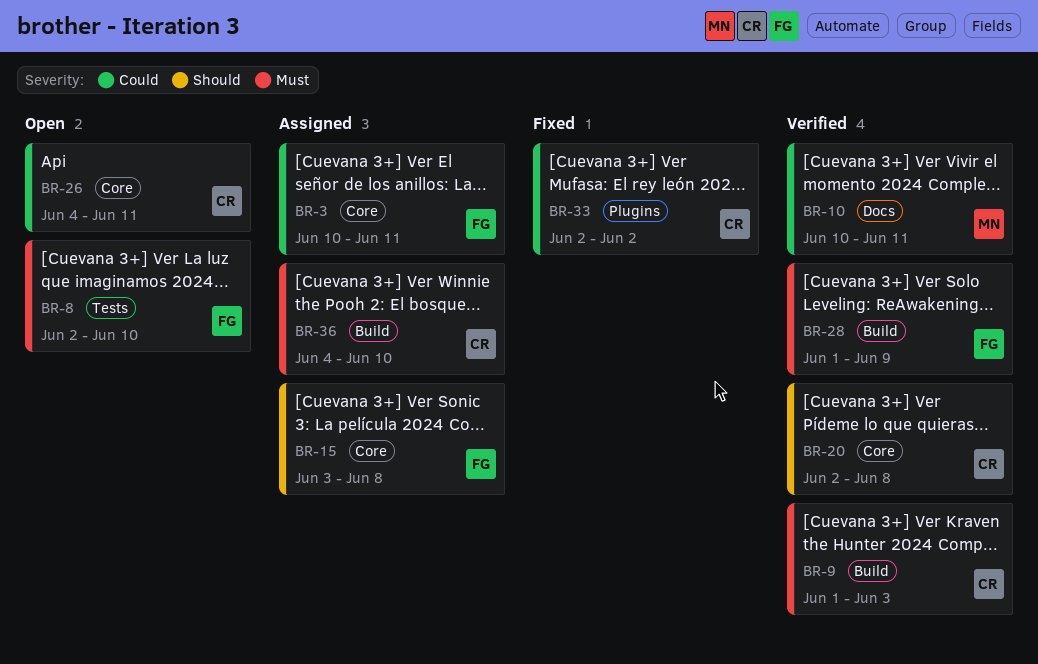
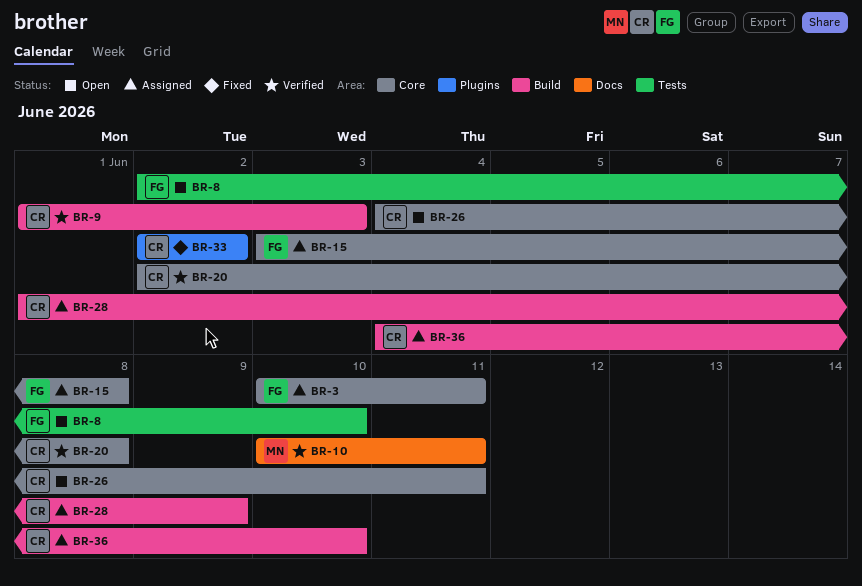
BR-28, status: Verified -> Assigned
BR-28, owner: FG -> CR

